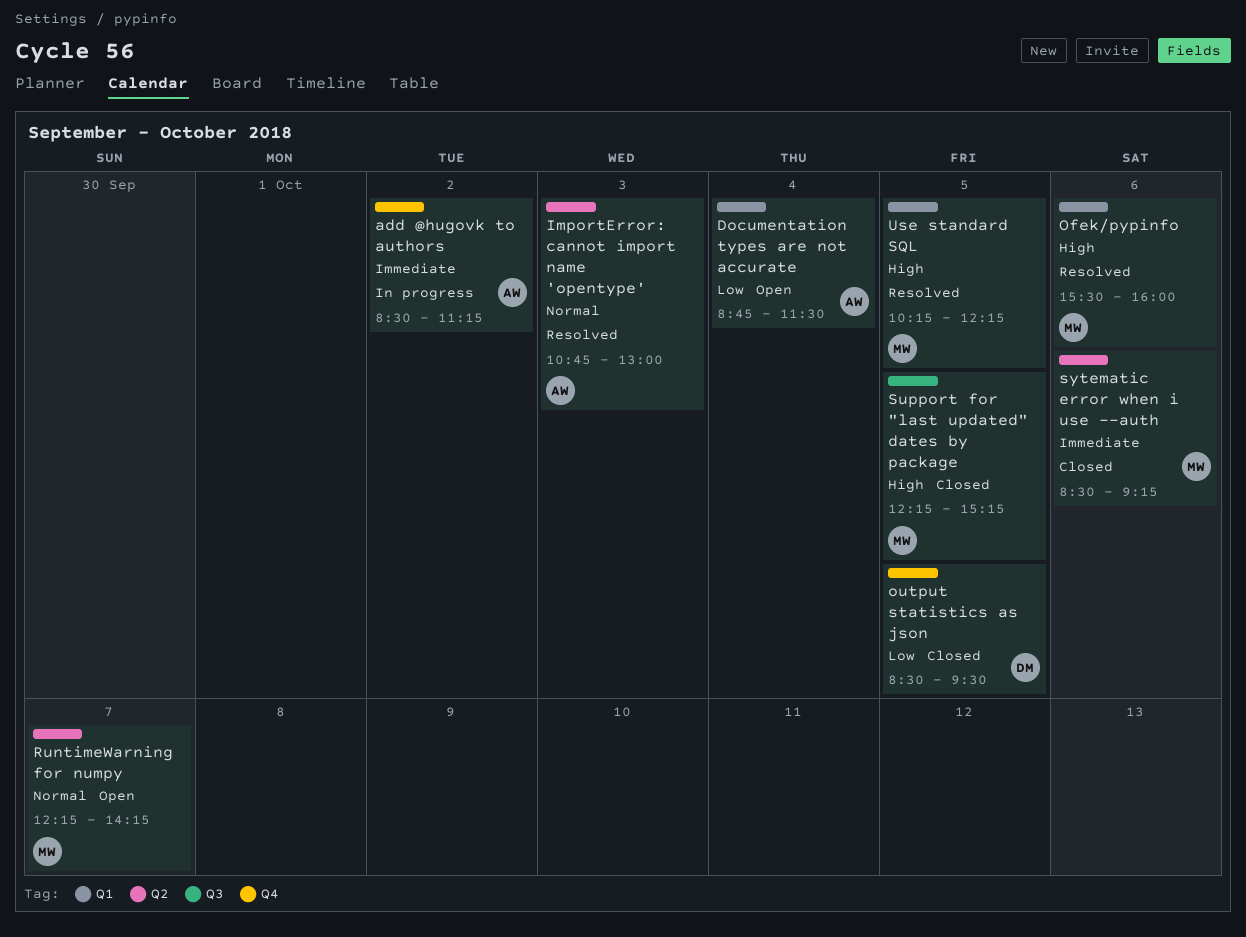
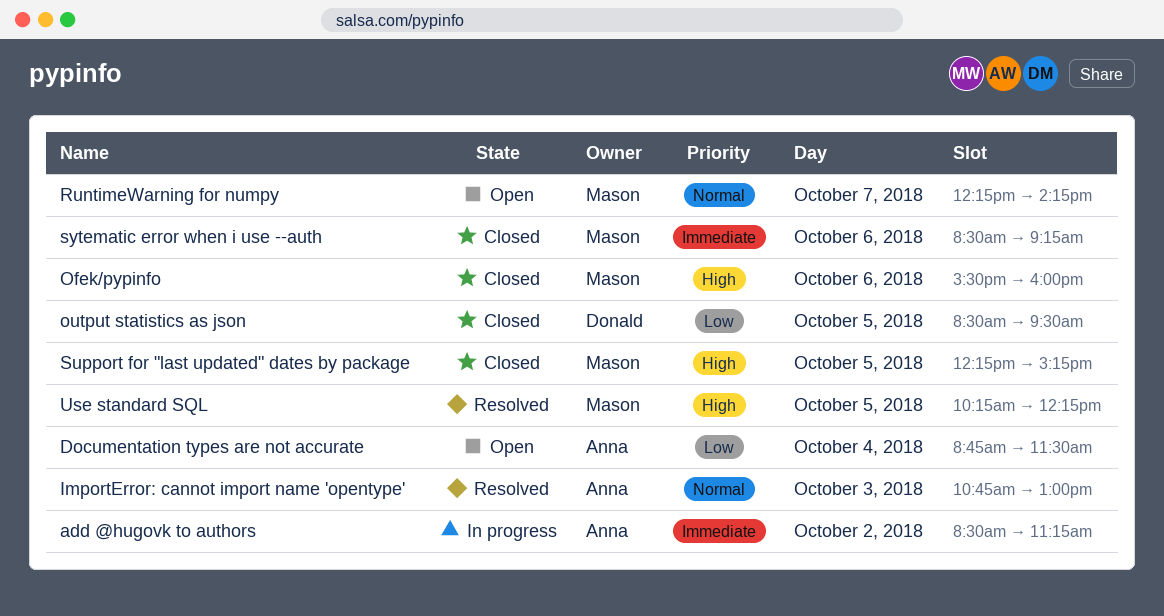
Ofek/pypinfo, status: Resolved -> Closed

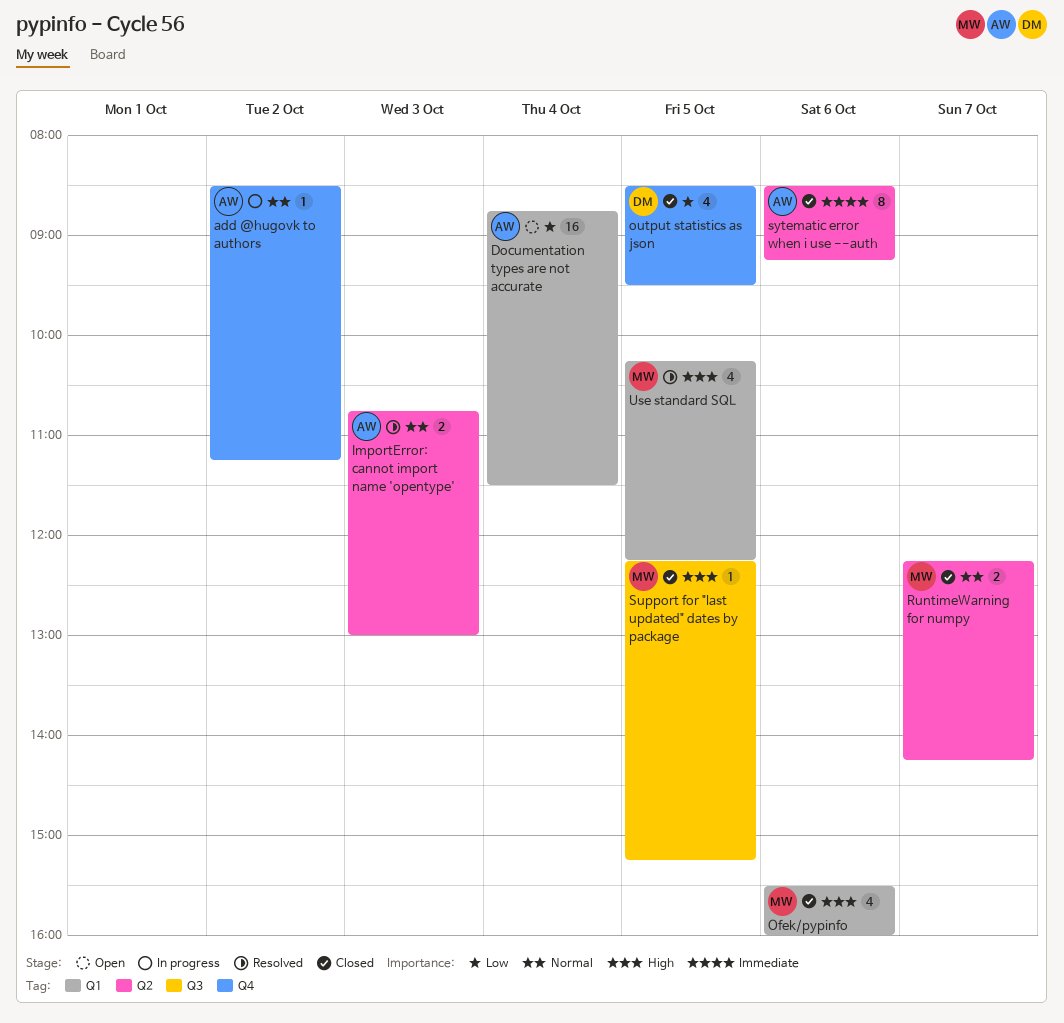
add @hugovk to authors, priority: Immediate -> Normal
RuntimeWarning for numpy, status: Open -> Closed
sytematic error when i use --auth, owner: Mason -> Anna

